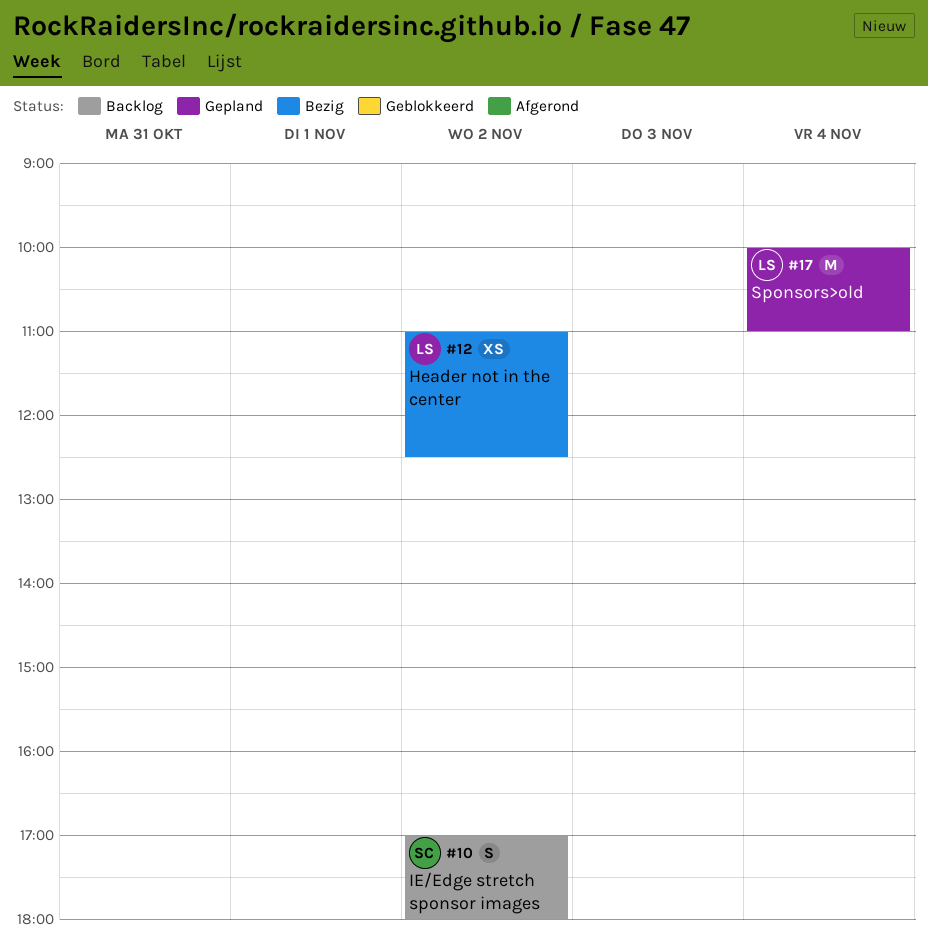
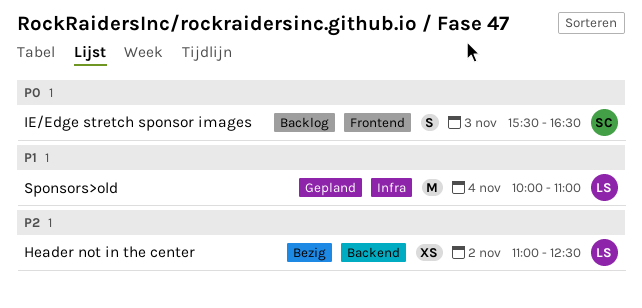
IE/Edge stretch sponsor images, day: Nov 2 -> Nov 3
IE/Edge stretch sponsor images, begins: 17:00 -> 15:30
IE/Edge stretch sponsor images, ends: 18:00 -> 16:30

